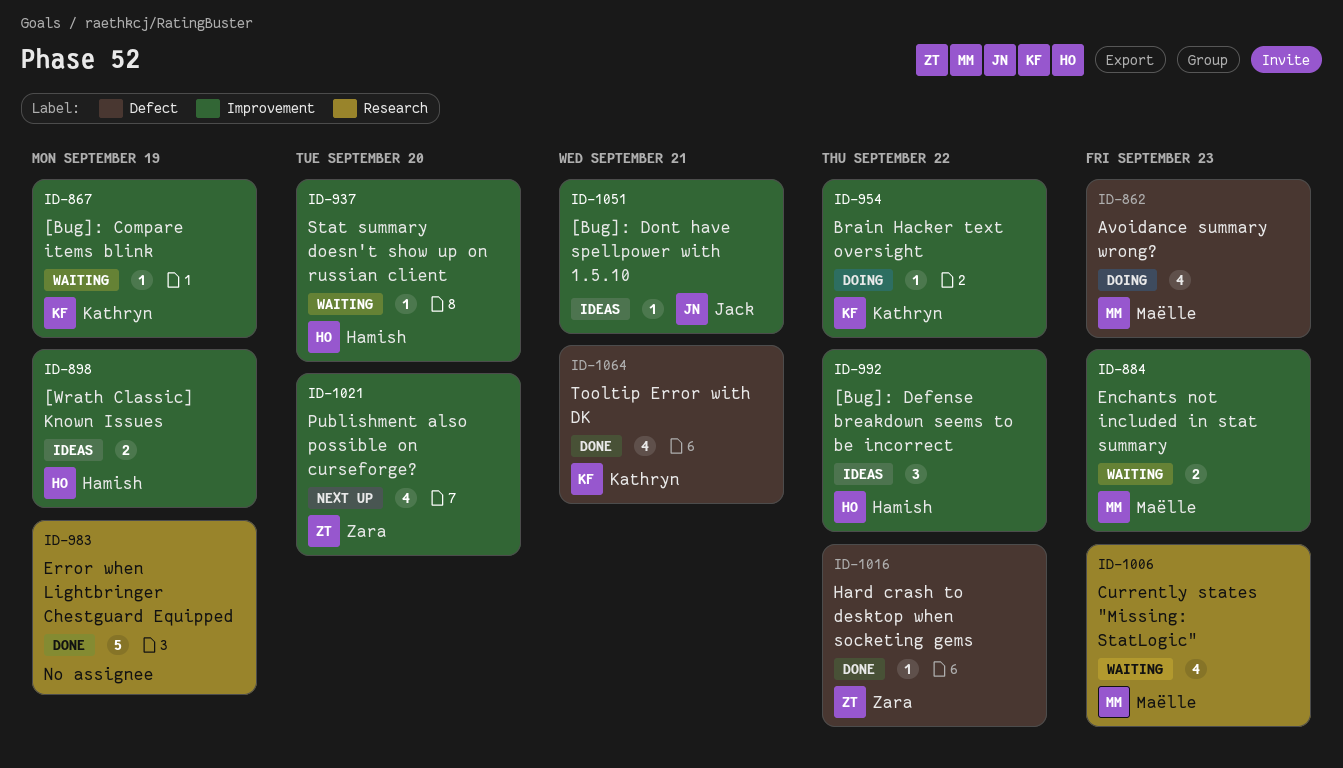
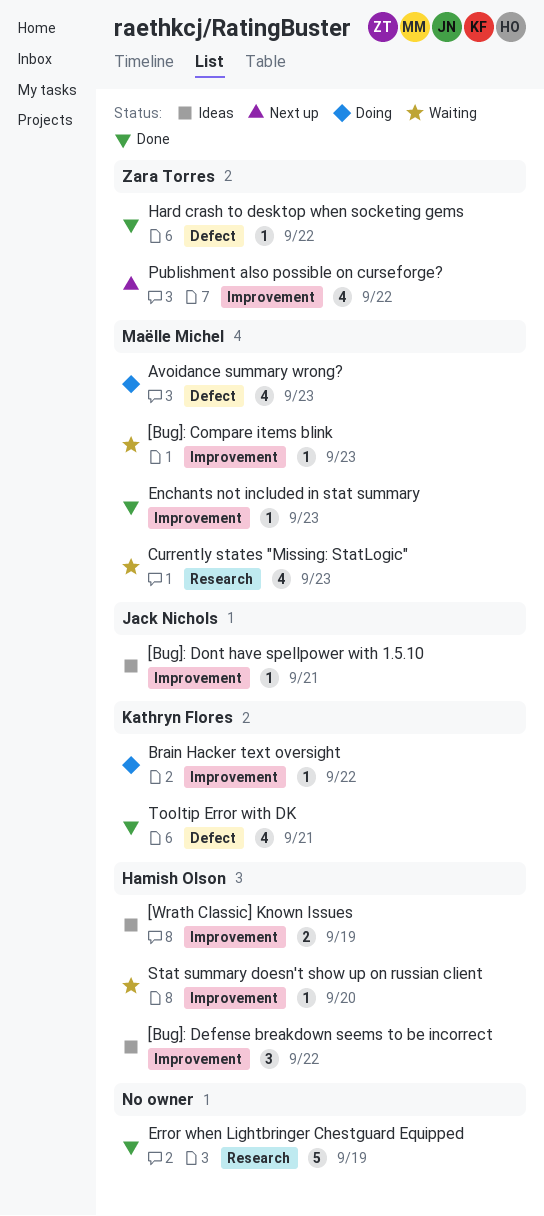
[Bug]: Compare items blink, owner: Kathryn Flores -> Maëlle Michel
[Bug]: Compare items blink, due: Sep 19 -> Sep 23
Enchants not included in stat summary, status: Waiting -> Done
Enchants not included in stat summary, estimate: 2 -> 1
Publishment also possible on curseforge?, due: Sep 20 -> Sep 22

